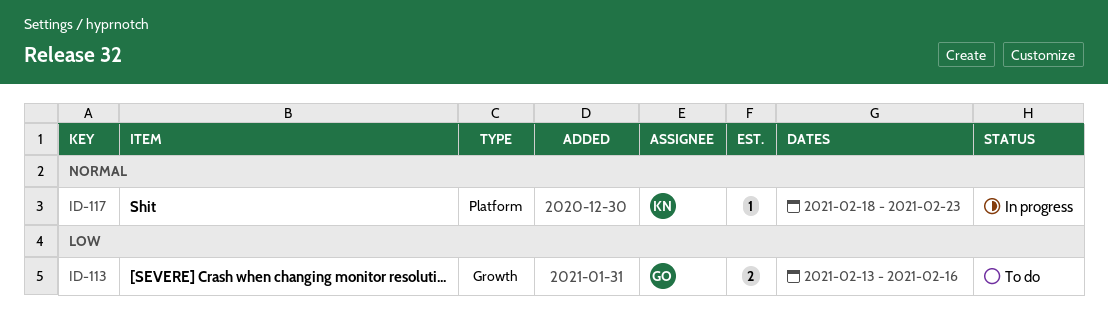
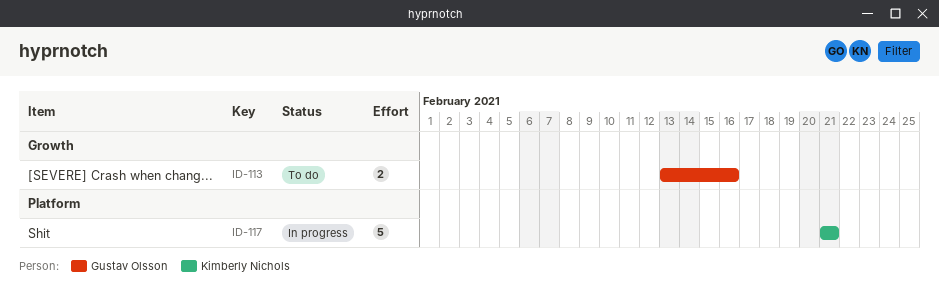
ID-117, estimate: 1 -> 5
ID-117, start: Feb 18 -> Feb 21
ID-117, due: Feb 23 -> Feb 21

